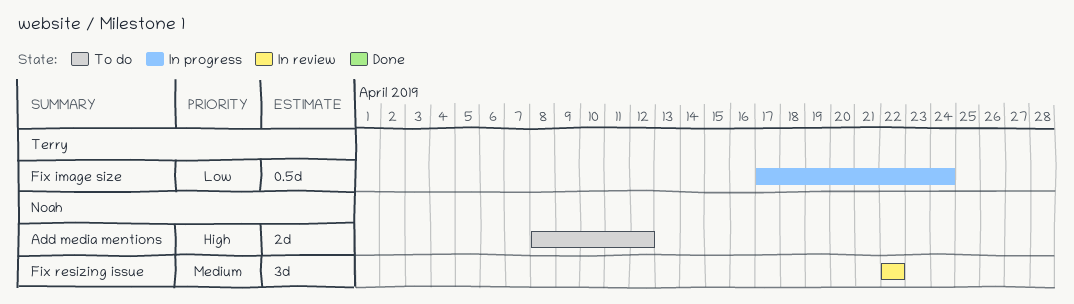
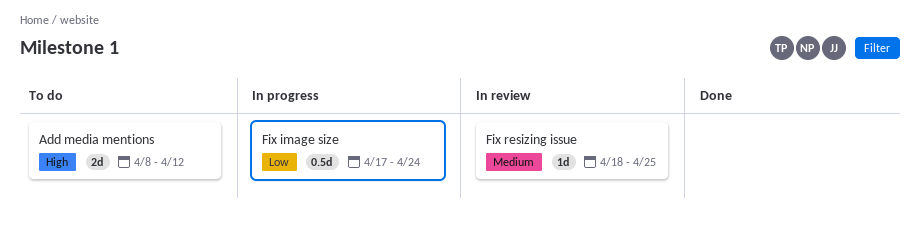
Fix resizing issue, estimate: 3d -> 1d
Fix resizing issue, start: Apr 22 -> Apr 18
Fix resizing issue, due: Apr 22 -> Apr 25

